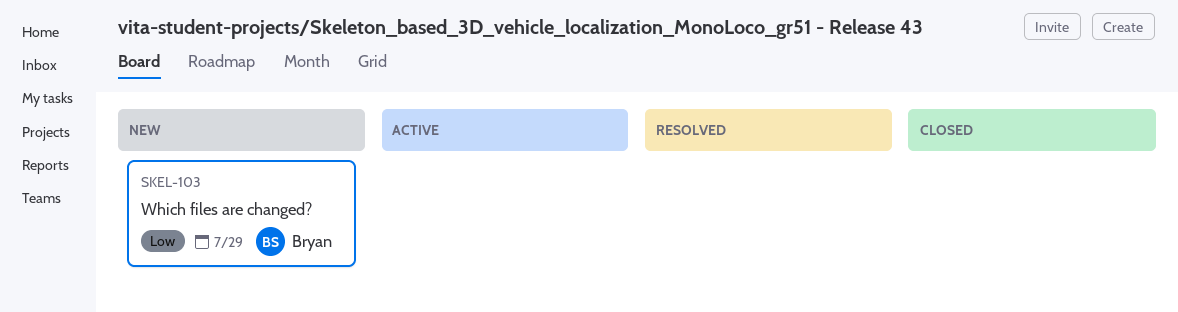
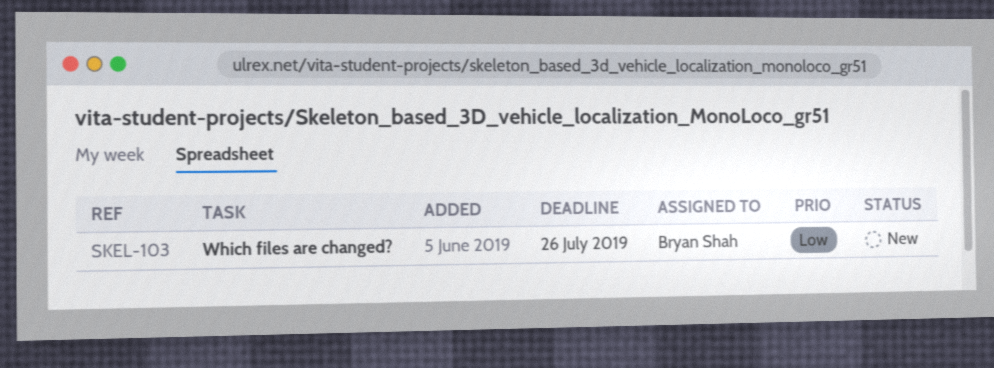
SKEL-103, due: Jul 29 -> Jul 26

